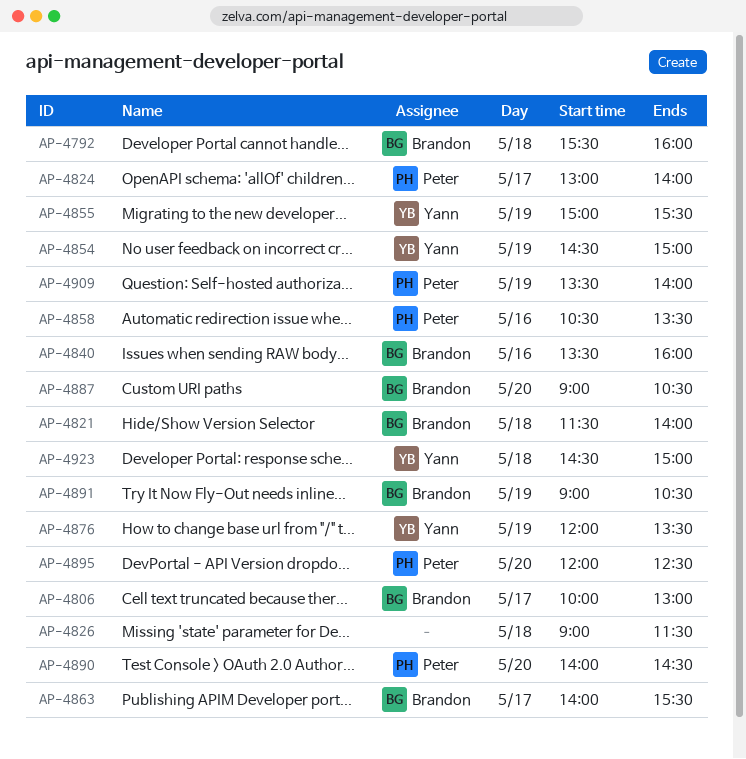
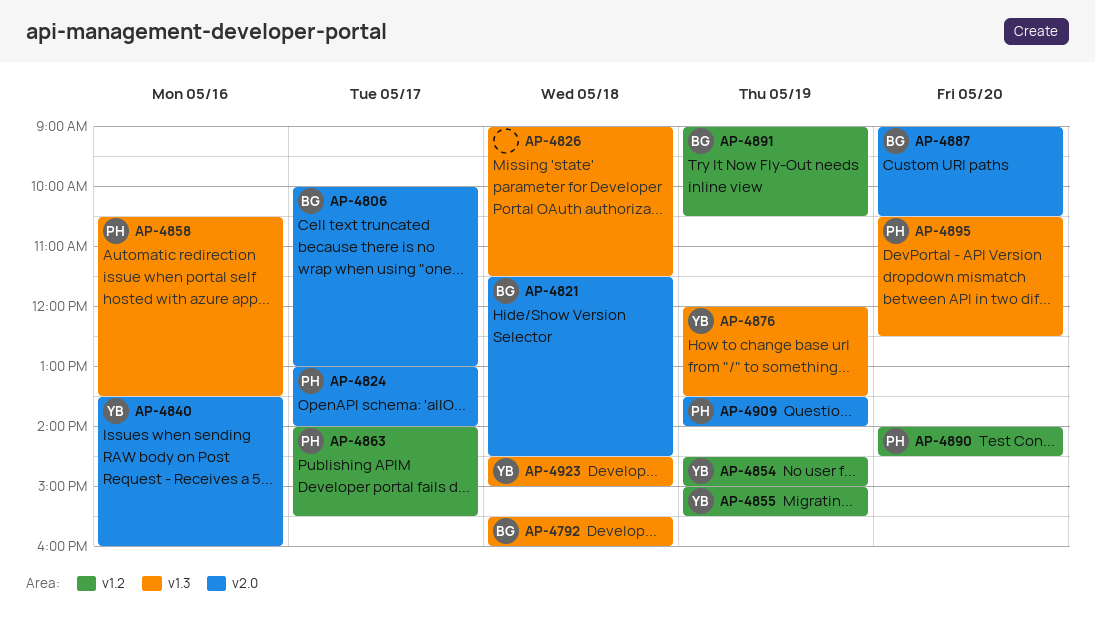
AP-4821, ends: 14:00 -> 14:30
AP-4840, owner: Brandon -> Yann
AP-4863, owner: Brandon -> Peter
AP-4895, begins: 12:00 -> 10:30

